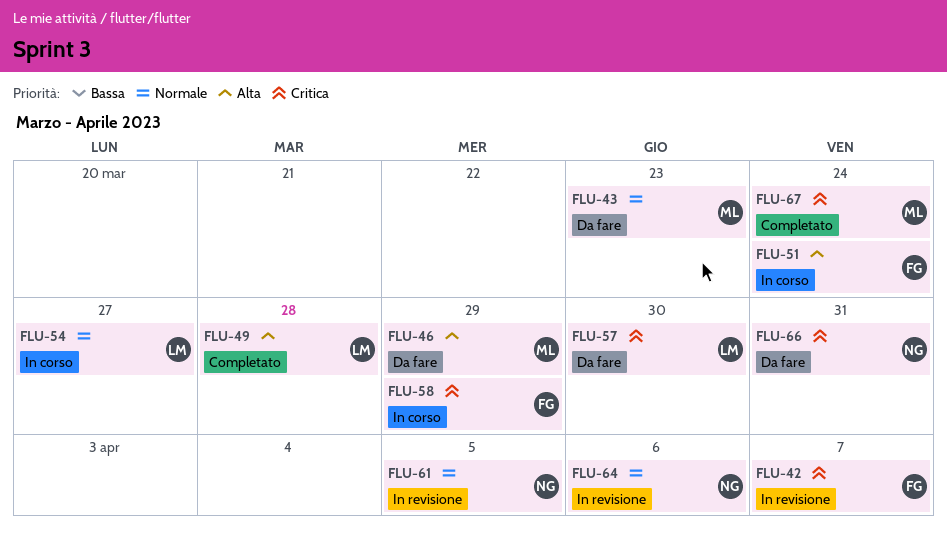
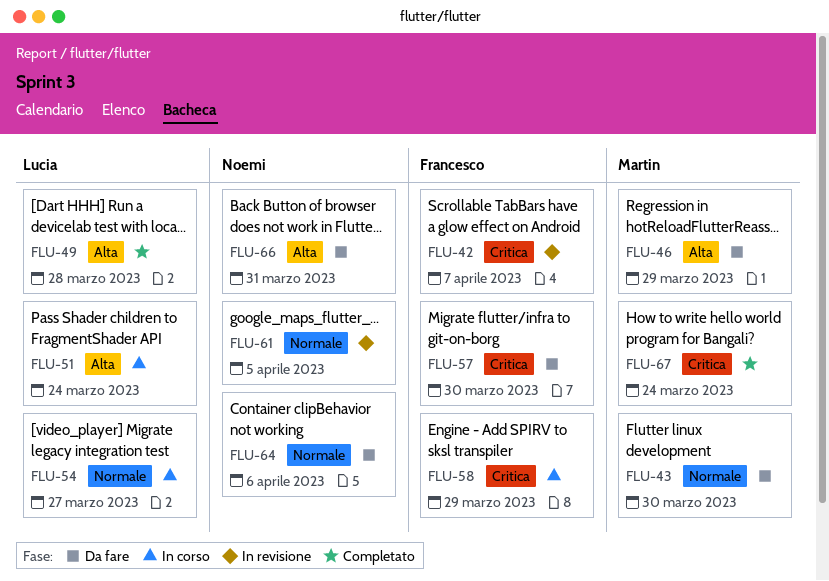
FLU-43, due: Mar 23 -> Mar 30
FLU-51, owner: Francesco -> Lucia
FLU-57, owner: Lucia -> Francesco
FLU-64, status: In revisione -> Da fare
FLU-66, priority: Critica -> Alta

